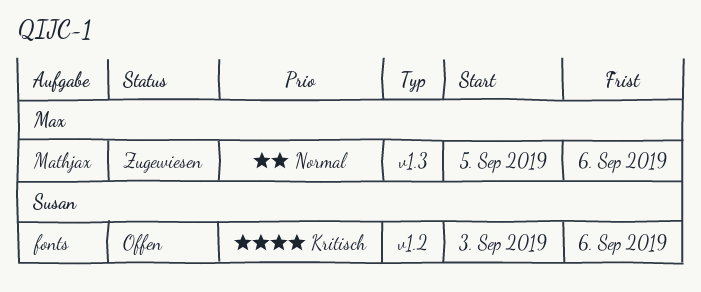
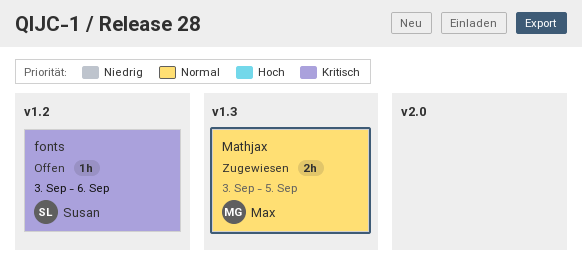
Mathjax, start: Sep 5 -> Sep 3
Mathjax, due: Sep 6 -> Sep 5

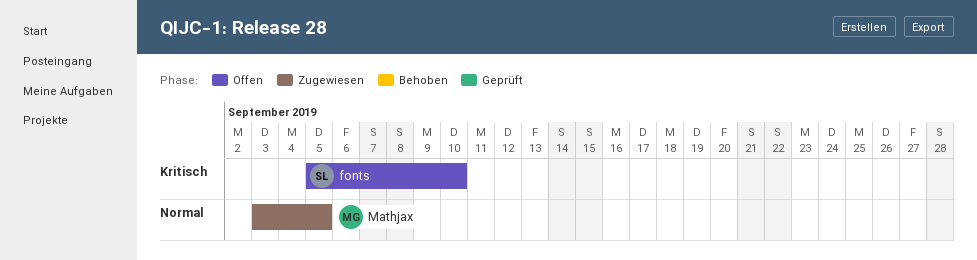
fonts, start: Sep 3 -> Sep 5
fonts, due: Sep 6 -> Sep 10

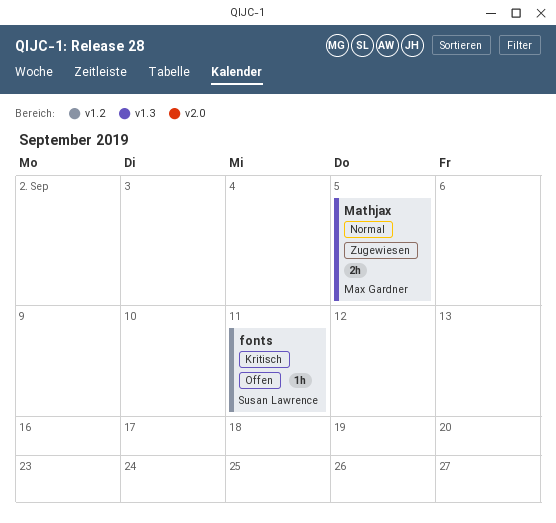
fonts, due: Sep 10 -> Sep 11

